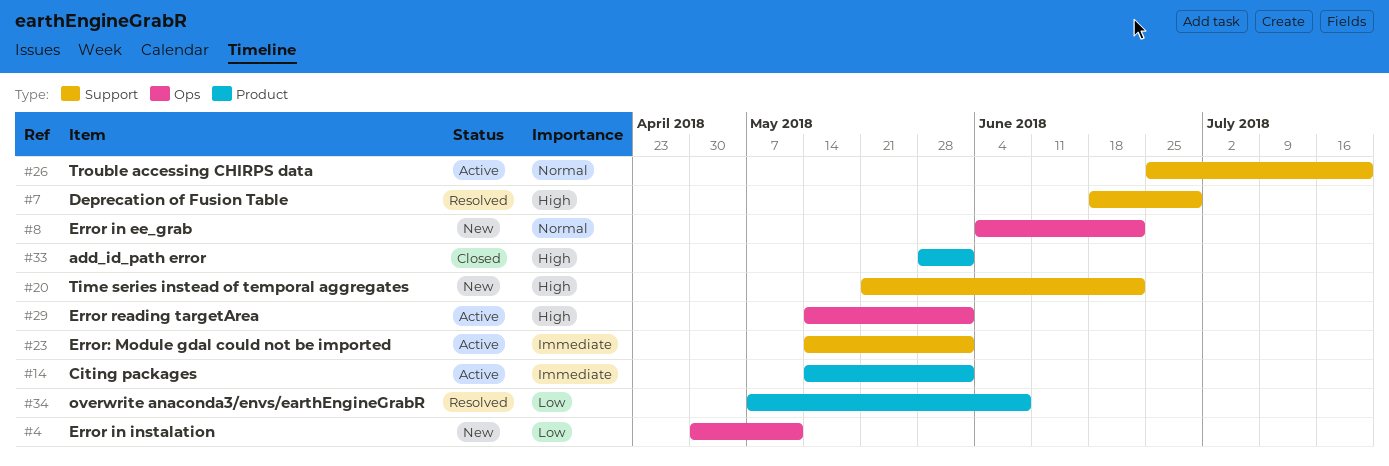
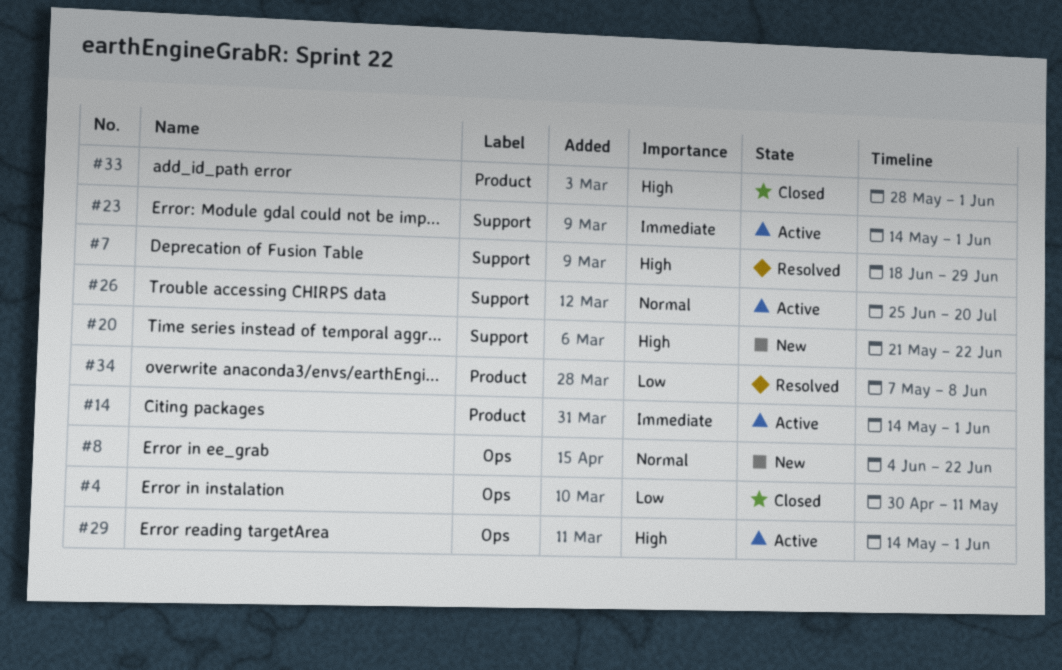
#4, status: New -> Closed

